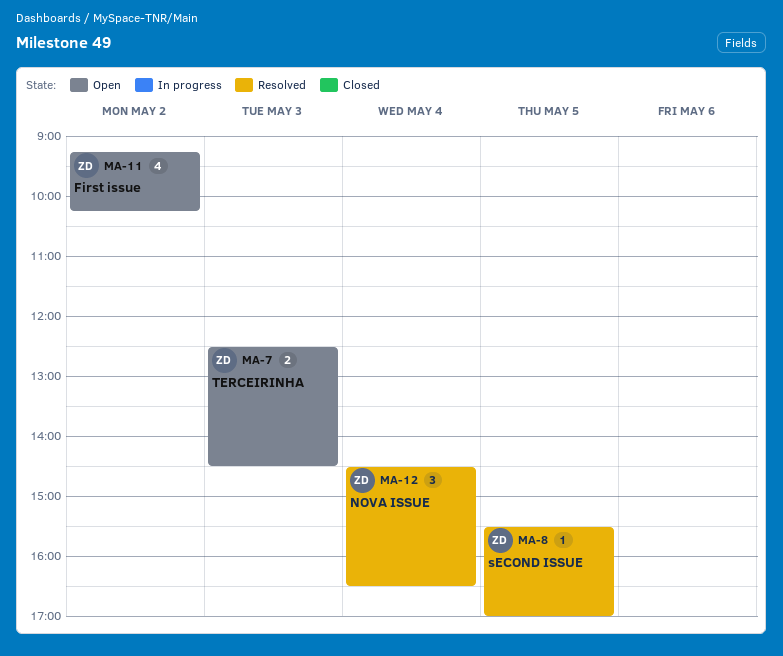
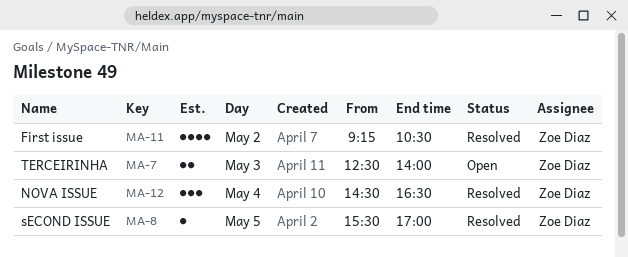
MA-7, ends: 14:30 -> 14:00
MA-11, status: Open -> Resolved
MA-11, ends: 10:15 -> 10:30

